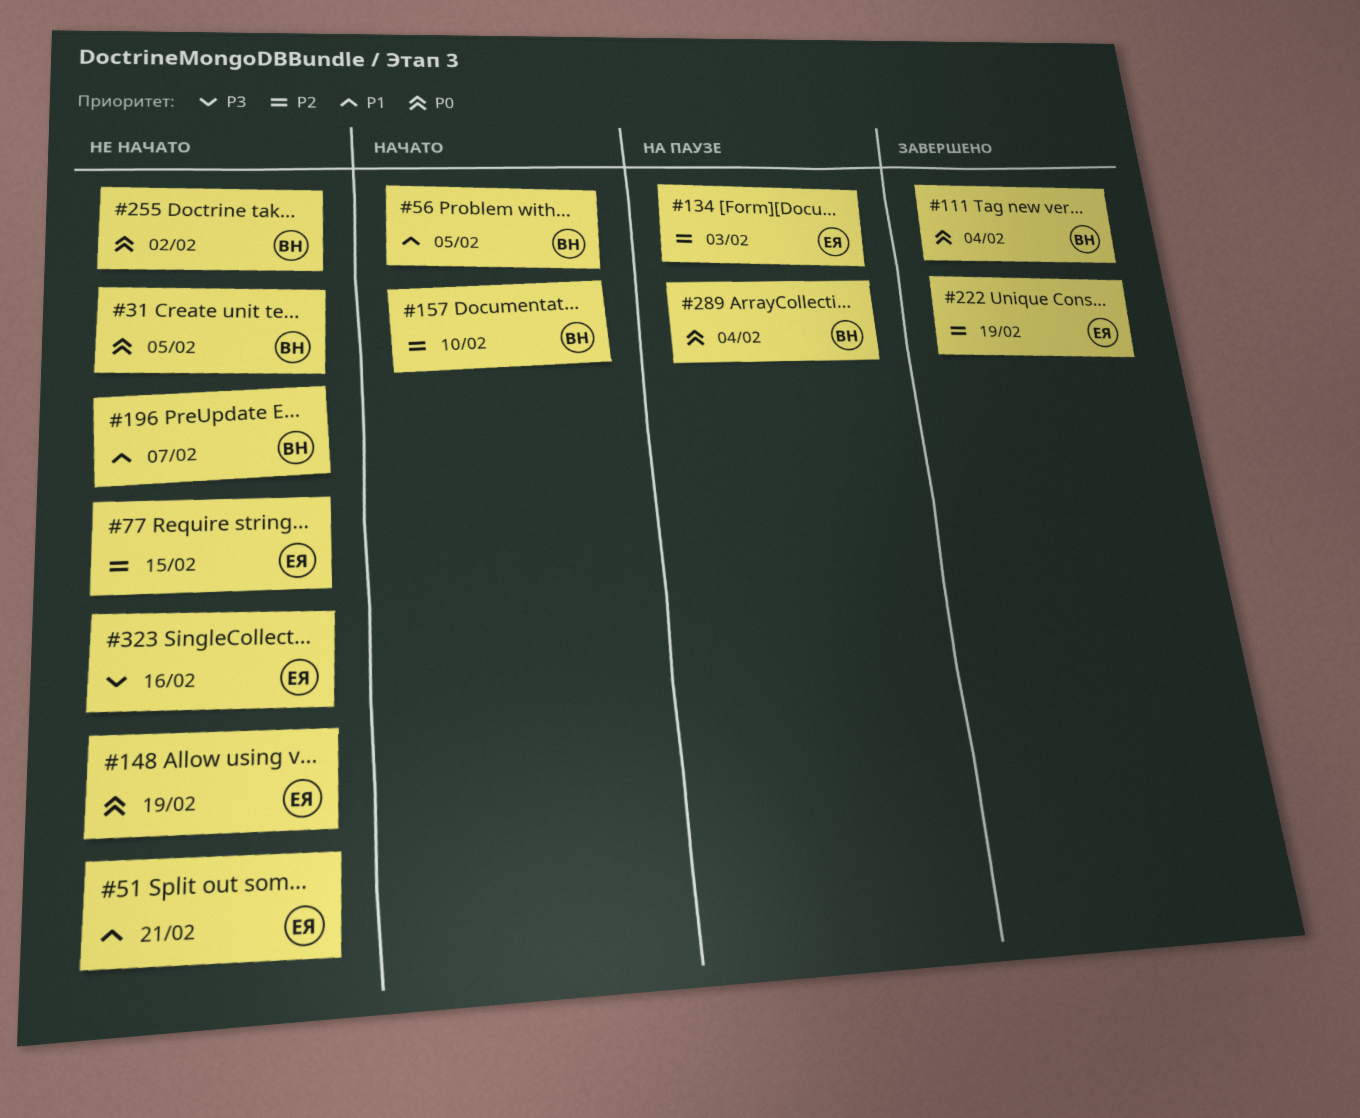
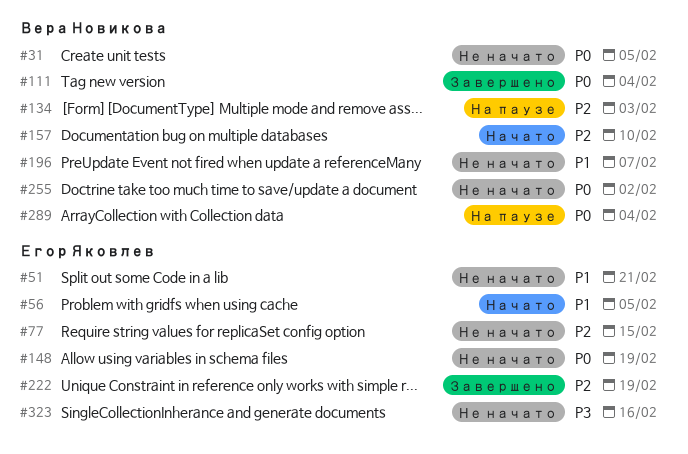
#56, owner: Вера Новикова -> Егор Яковлев
#134, owner: Егор Яковлев -> Вера Новикова

